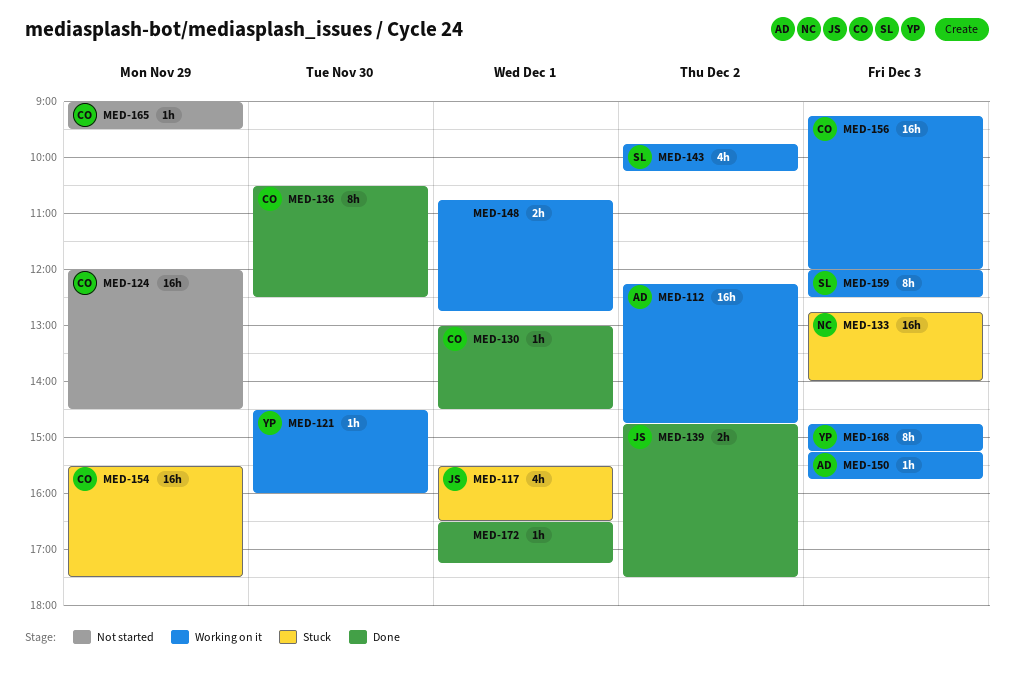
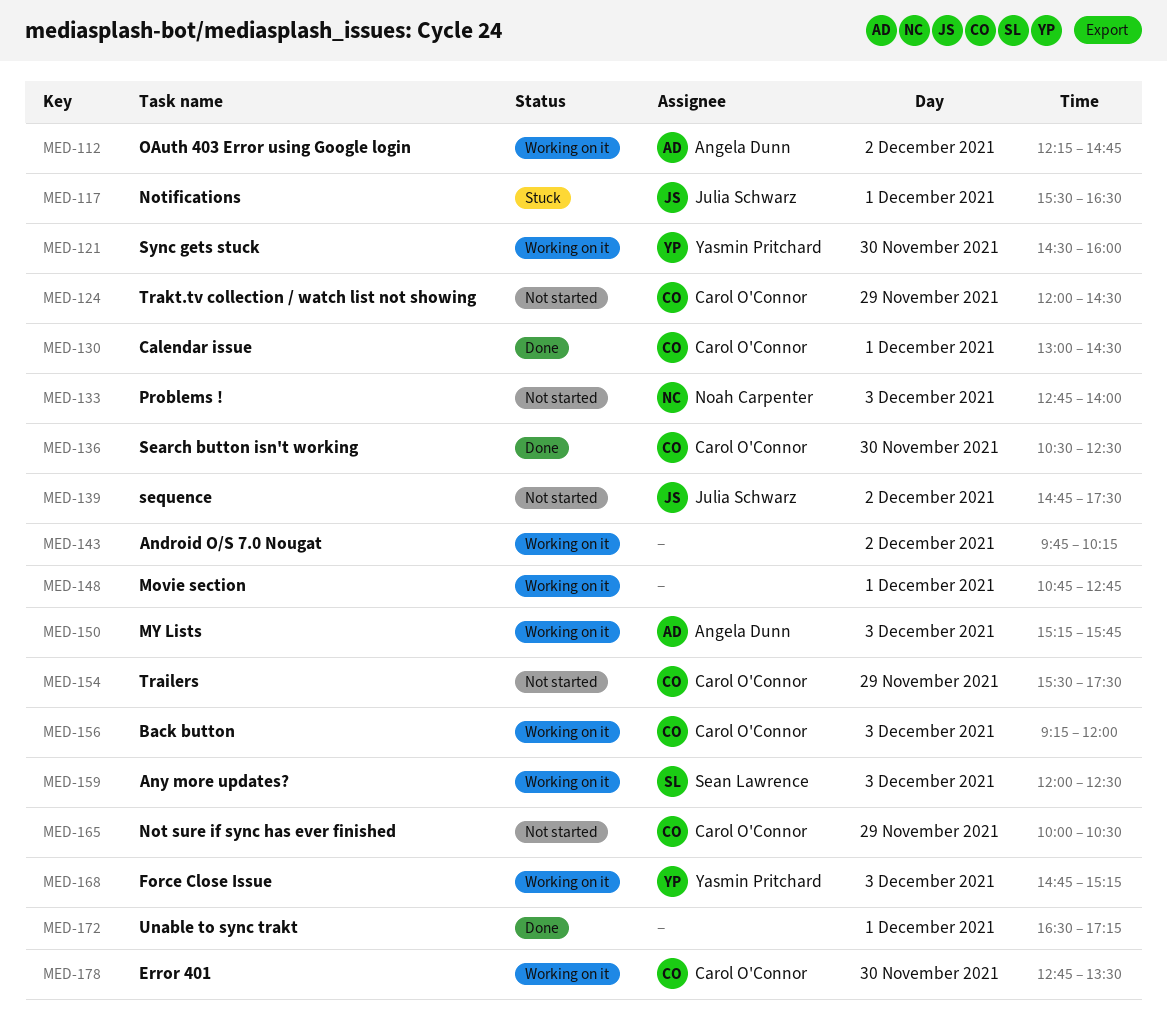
MED-133, status: Stuck -> Not started
MED-139, status: Done -> Not started
MED-143, owner: Sean Lawrence -> none
MED-154, status: Stuck -> Not started
MED-165, begins: 09:00 -> 10:00
MED-165, ends: 09:30 -> 10:30
MED-178: none -> present

